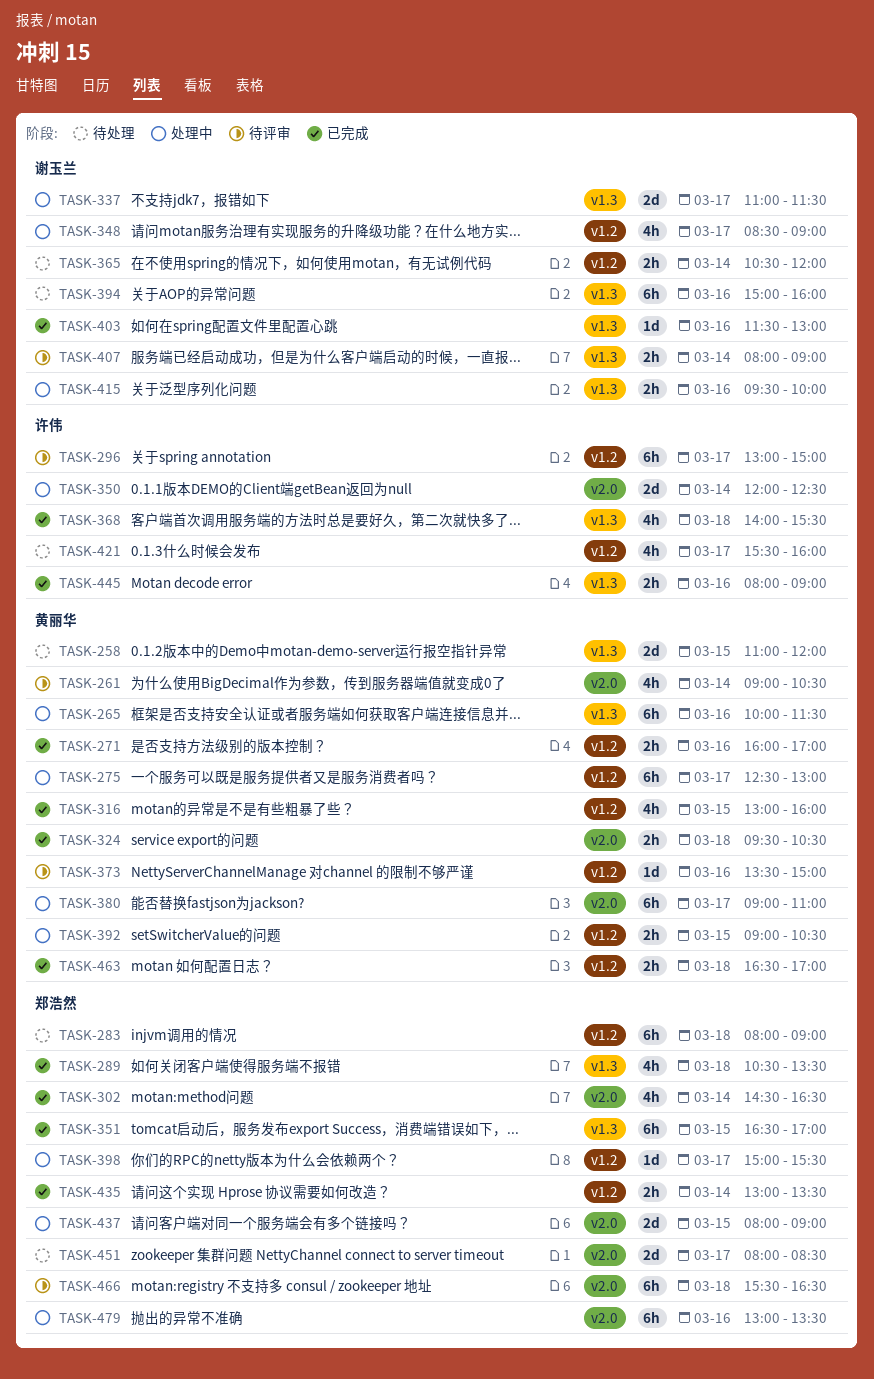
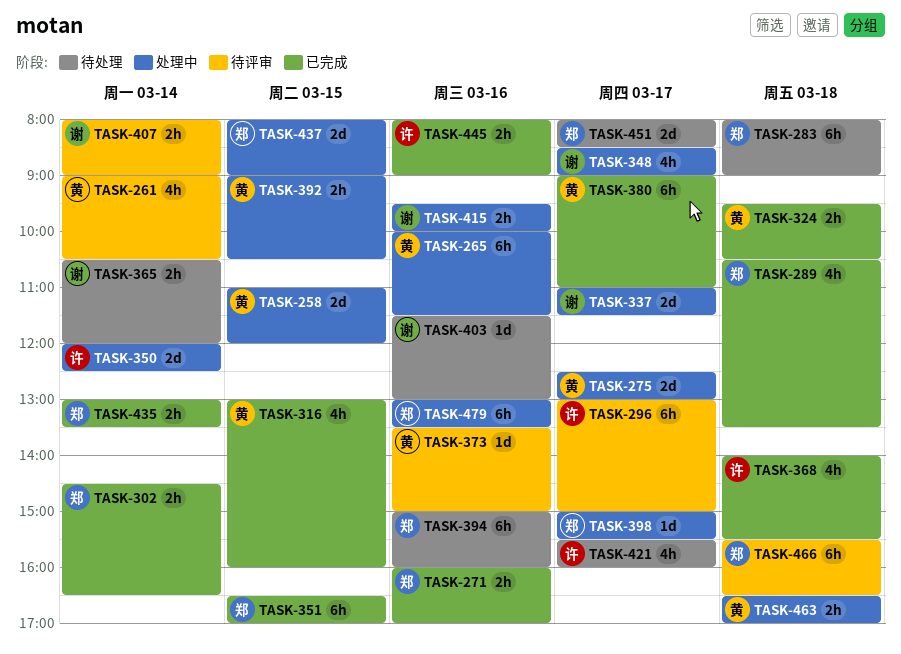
TASK-258, status: 待处理 -> 处理中
TASK-271, owner: 黄丽华 -> 郑浩然
TASK-275, estimate: 6h -> 2d
TASK-302, estimate: 4h -> 2h
TASK-380, status: 处理中 -> 已完成
TASK-394, owner: 谢玉兰 -> 郑浩然
TASK-403, status: 已完成 -> 待处理
TASK-463, status: 已完成 -> 处理中

